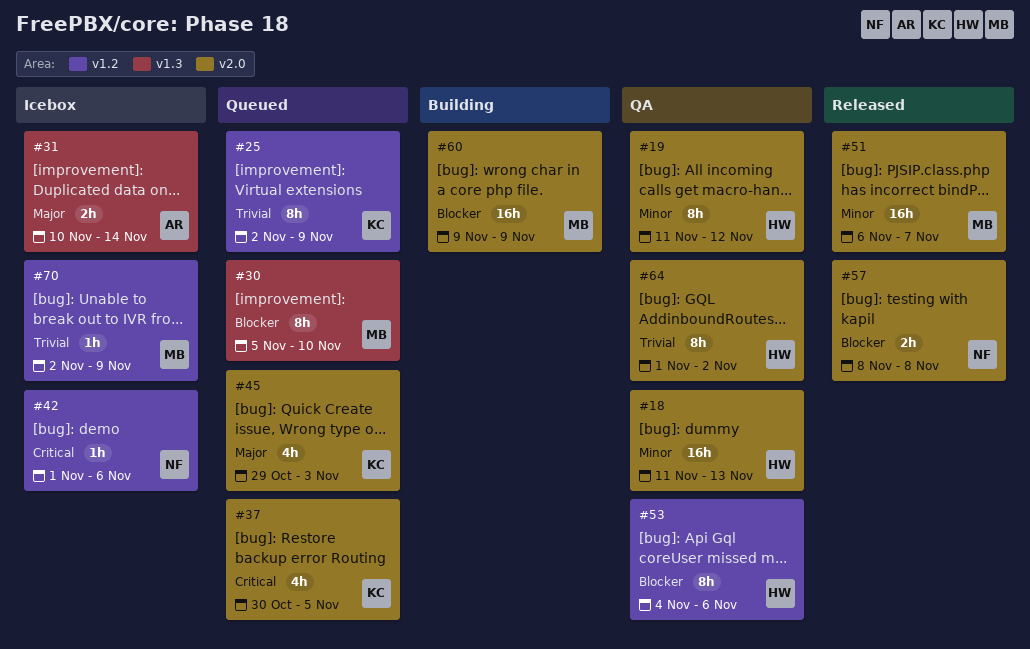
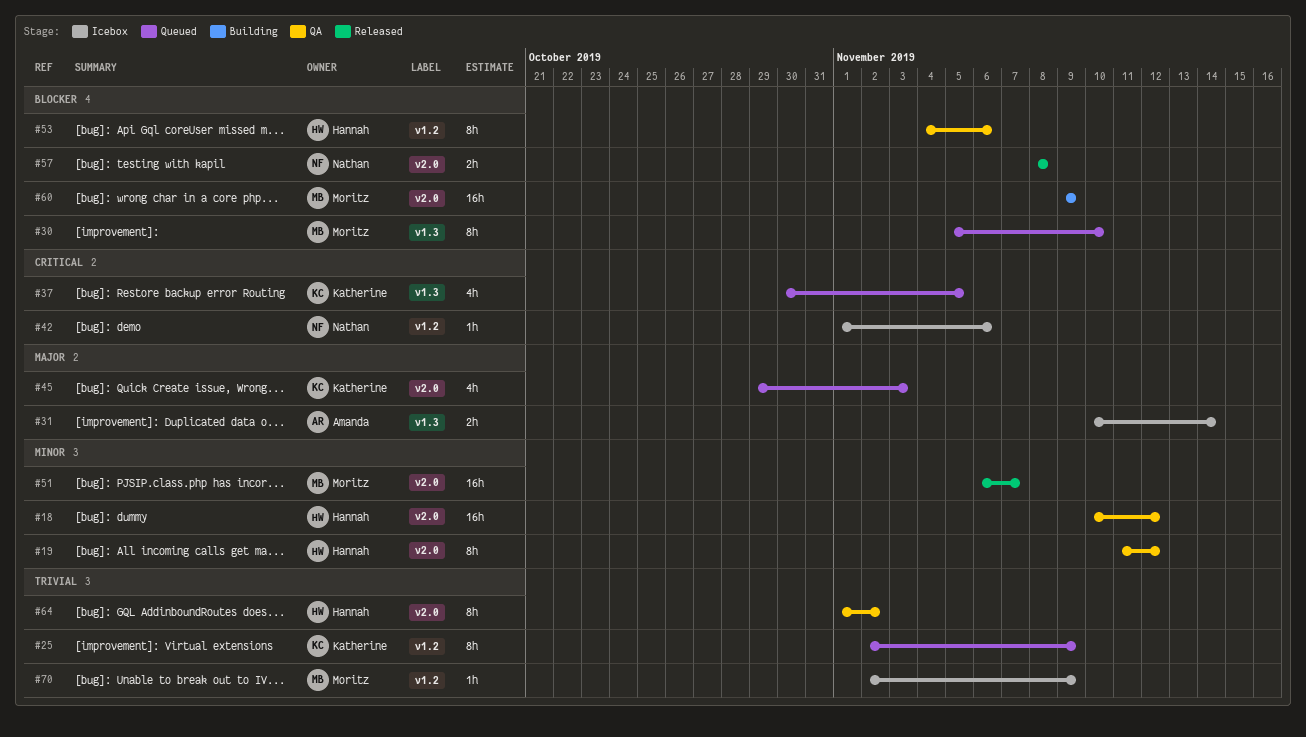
#18, start: Nov 11 -> Nov 10
#18, due: Nov 13 -> Nov 12
#37, label: v2.0 -> v1.3

